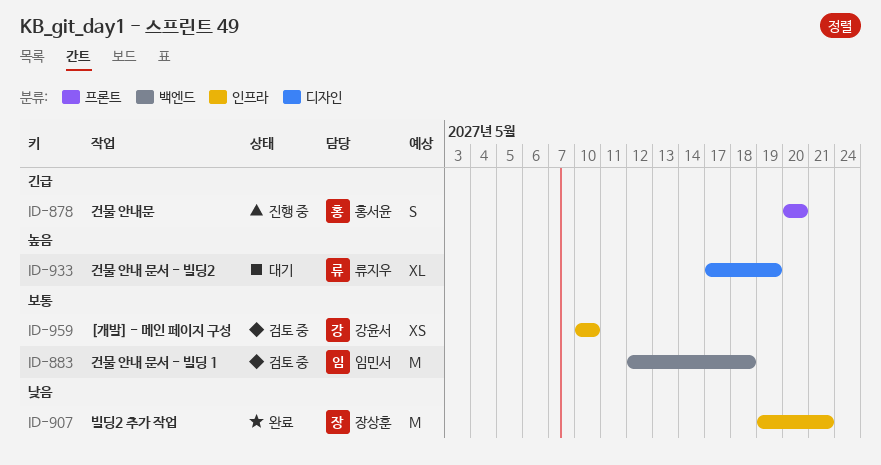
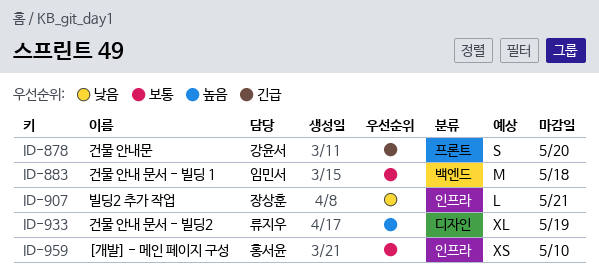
ID-878, owner: 홍서윤 -> 강윤서
ID-907, estimate: M -> L
ID-959, owner: 강윤서 -> 홍서윤

